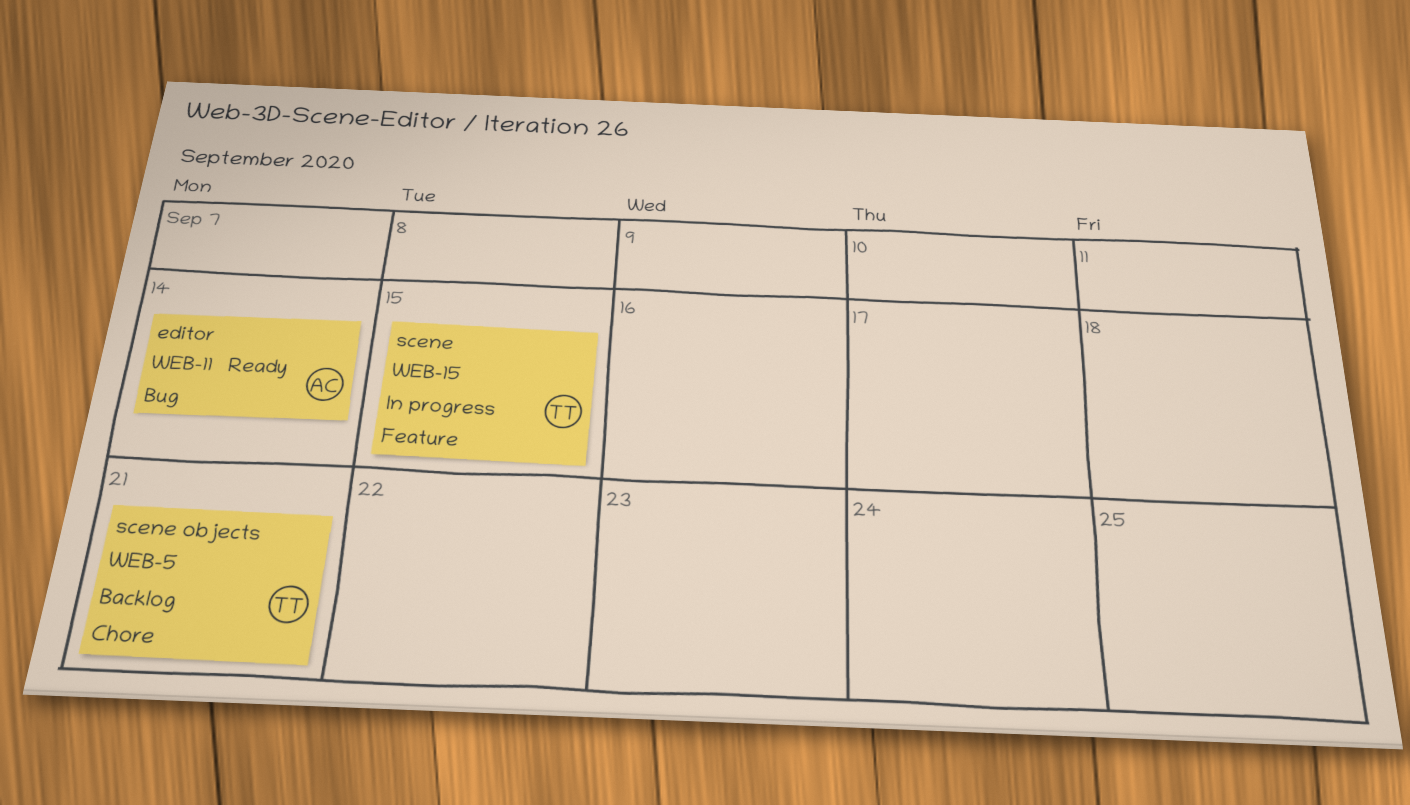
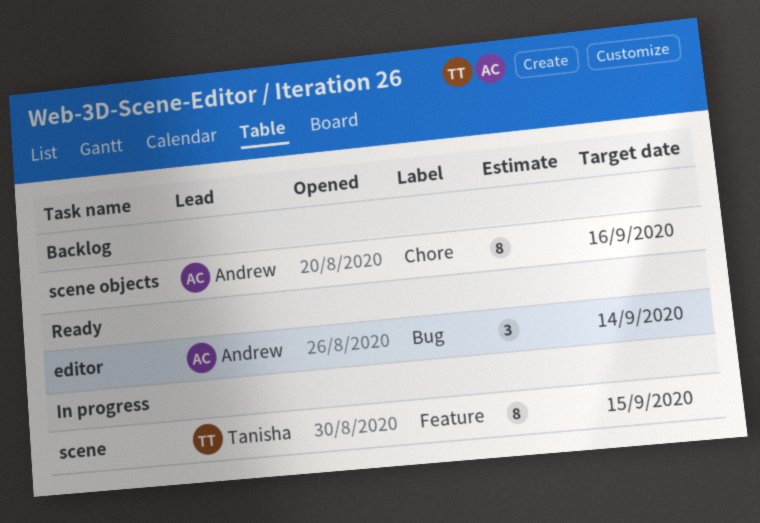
scene objects, owner: Tanisha -> Andrew
scene objects, due: Sep 21 -> Sep 16

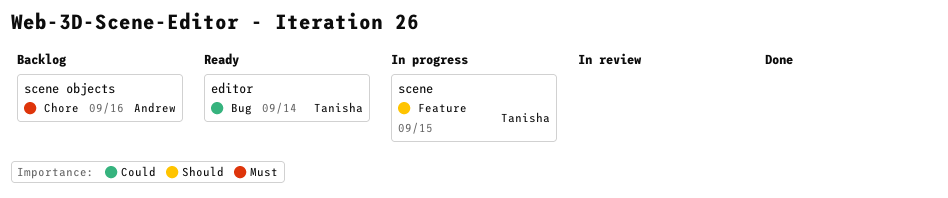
editor, owner: Andrew -> Tanisha

